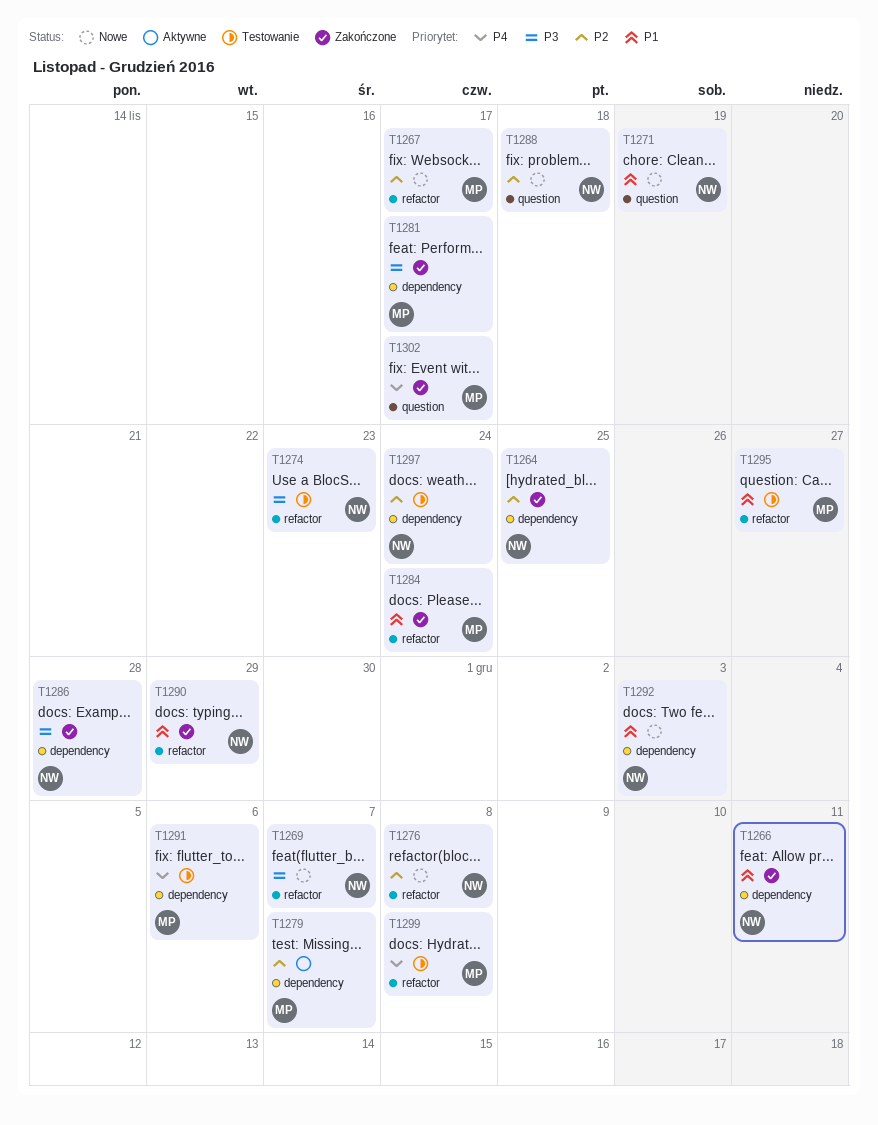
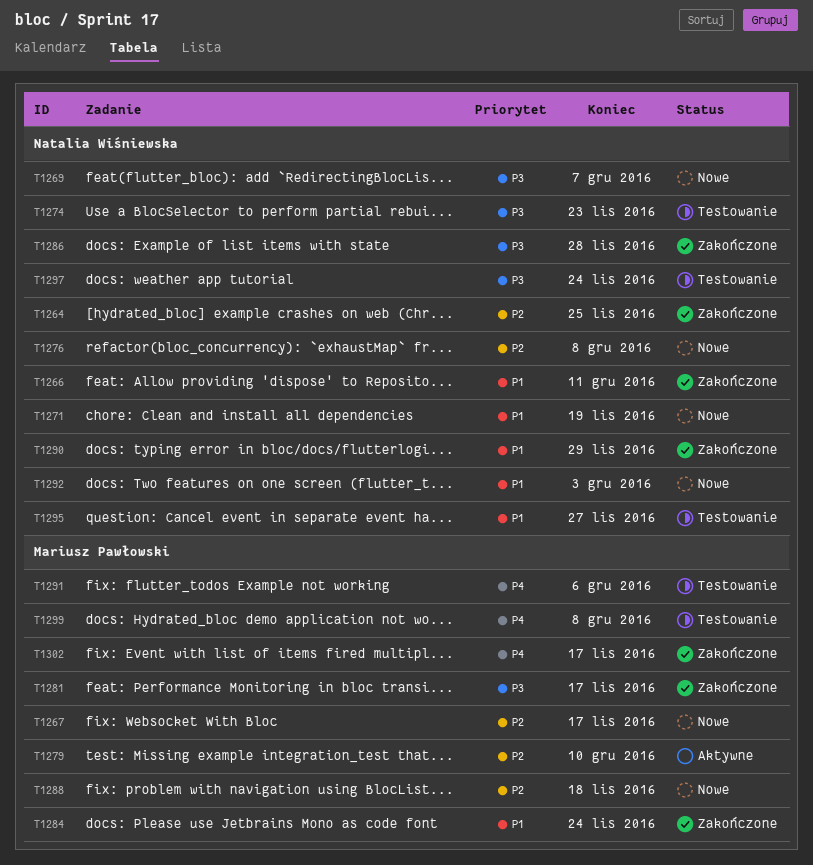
T1279, due: Dec 7 -> Dec 10
T1288, owner: Natalia Wiśniewska -> Mariusz Pawłowski
T1295, owner: Mariusz Pawłowski -> Natalia Wiśniewska
T1297, priority: P2 -> P3

